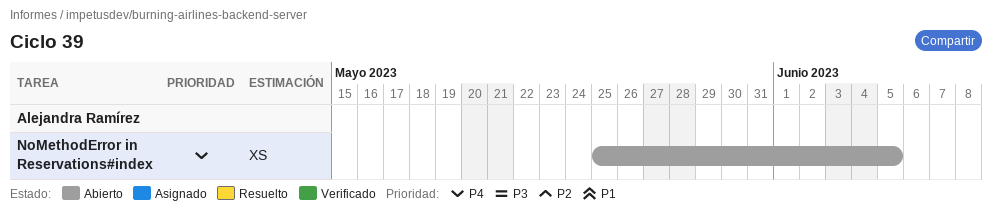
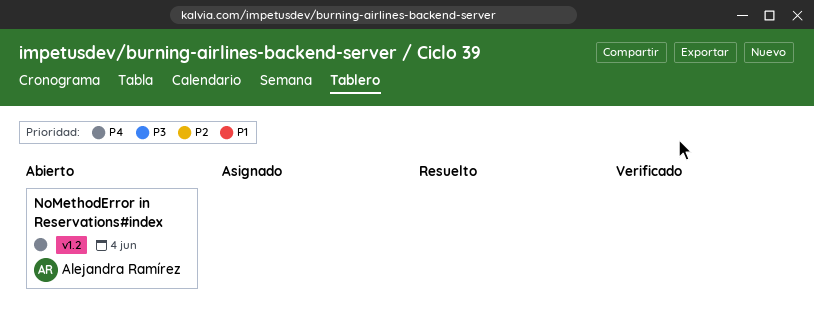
NoMethodError in Reservations#index, due: Jun 5 -> Jun 4

